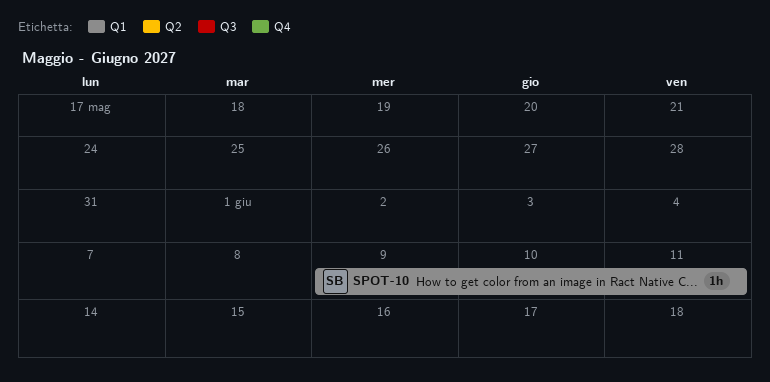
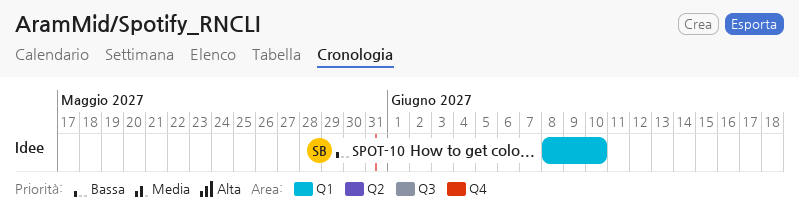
SPOT-10, start: Jun 9 -> Jun 8
SPOT-10, due: Jun 11 -> Jun 10

